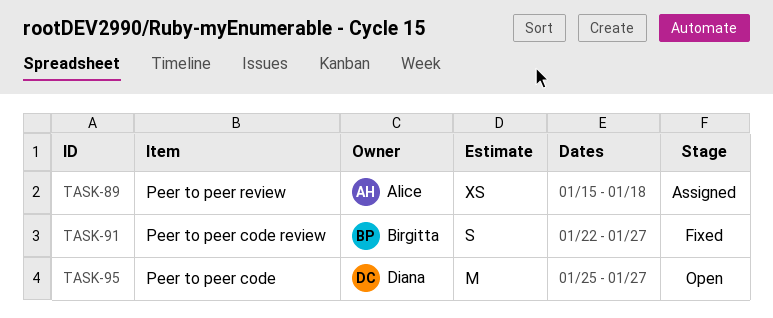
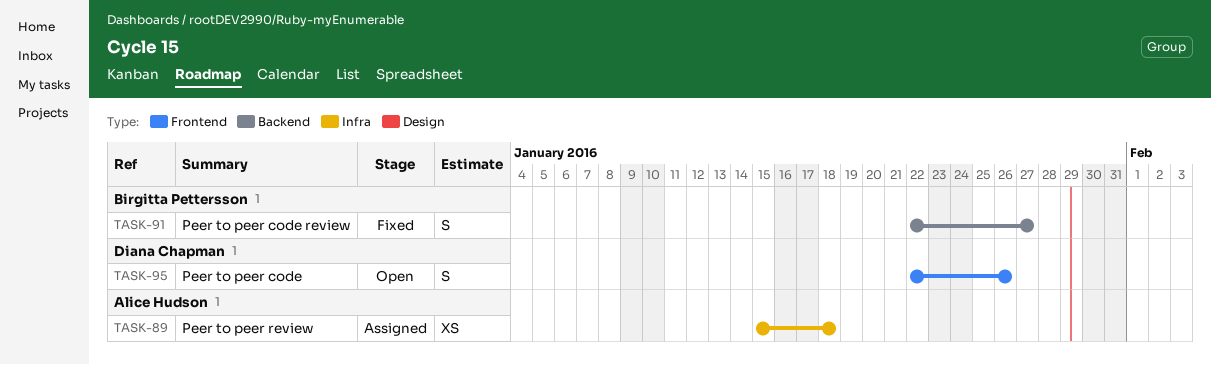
TASK-95, estimate: M -> S
TASK-95, start: Jan 25 -> Jan 22
TASK-95, due: Jan 27 -> Jan 26

